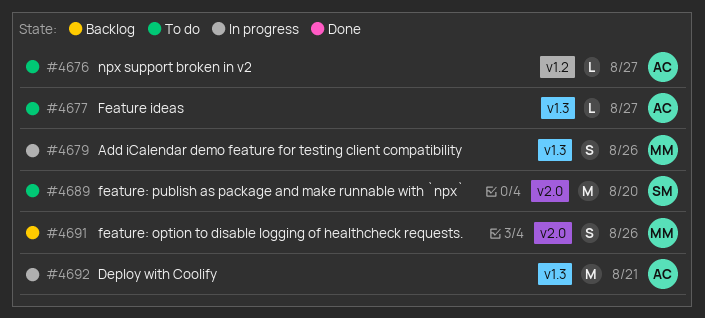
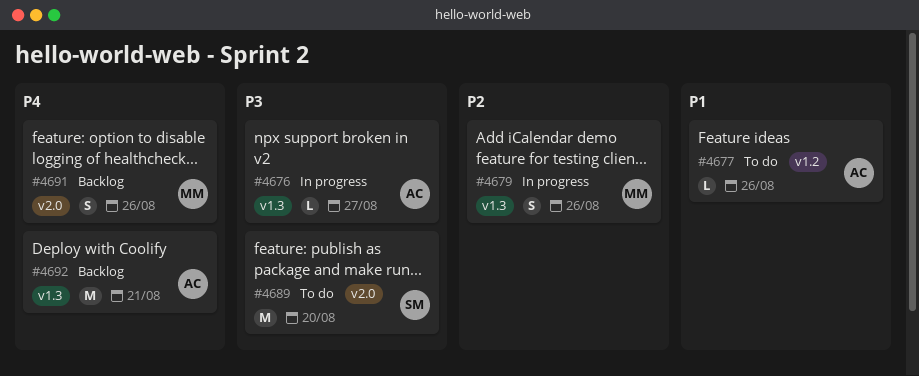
#4676, status: To do -> In progress
#4676, label: v1.2 -> v1.3
#4677, label: v1.3 -> v1.2
#4677, due: Aug 27 -> Aug 26
#4692, status: In progress -> Backlog

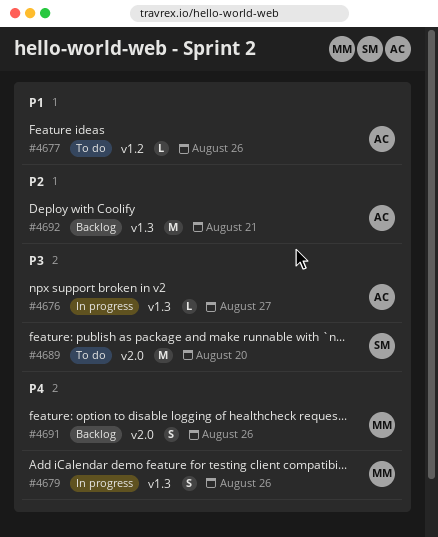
#4679, priority: P2 -> P4
#4692, priority: P4 -> P2

